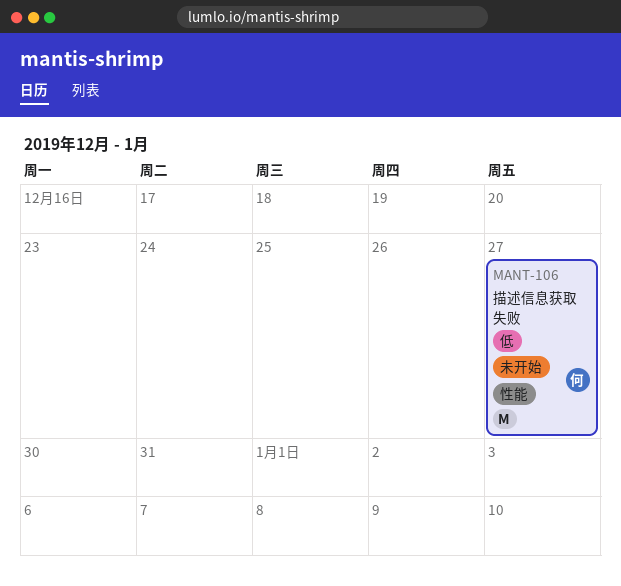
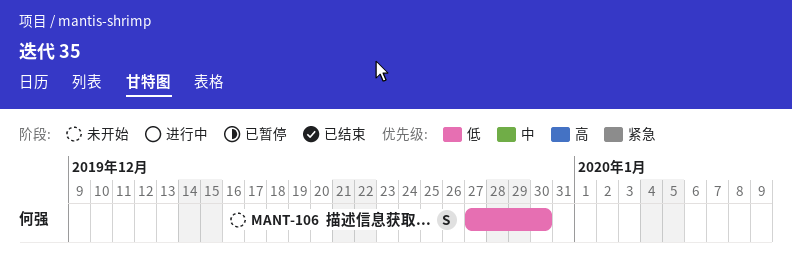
MANT-106, estimate: M -> S
MANT-106, due: Dec 27 -> Dec 30

